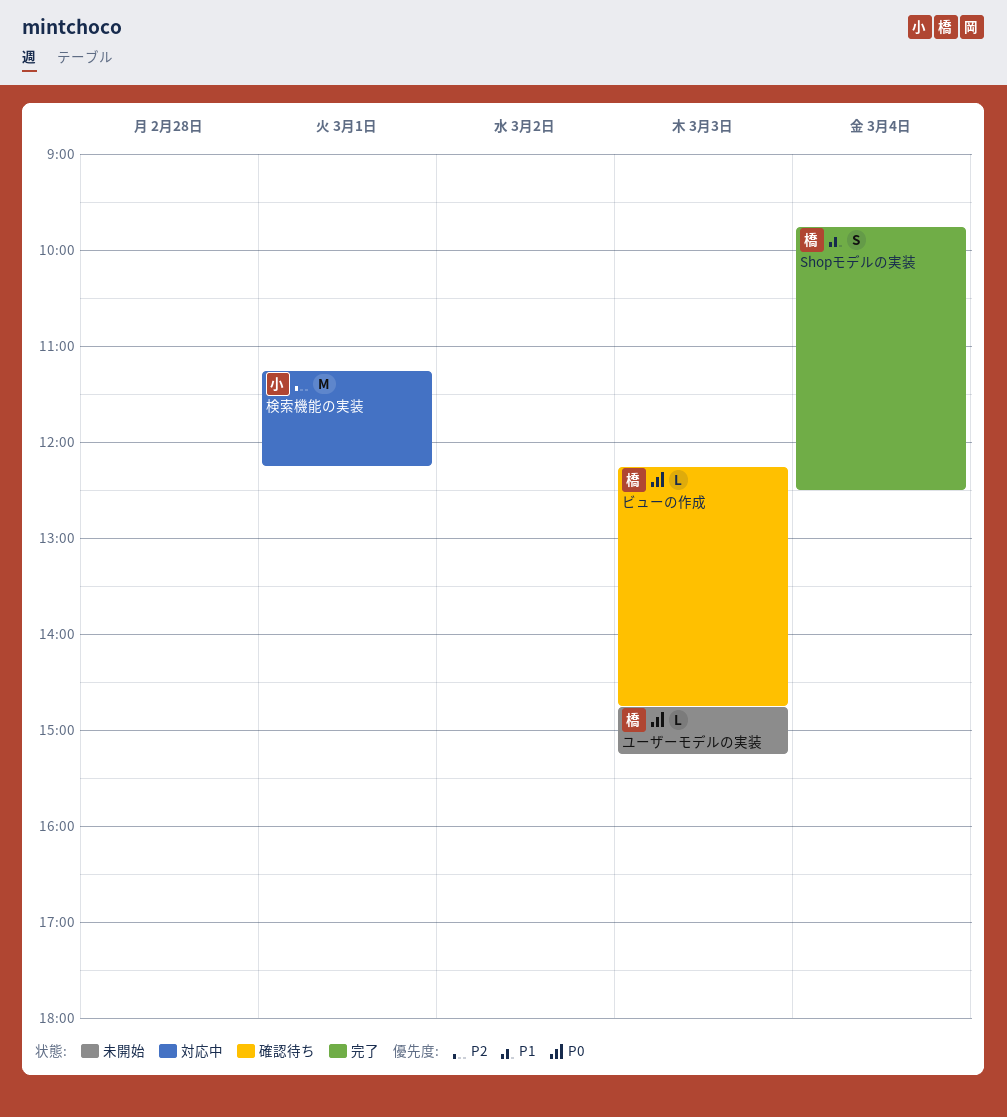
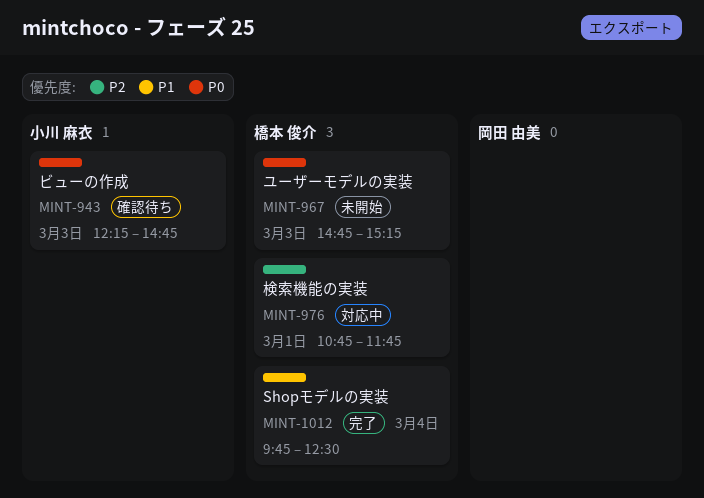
ビューの作成, owner: 橋本 俊介 -> 小川 麻衣
検索機能の実装, owner: 小川 麻衣 -> 橋本 俊介
検索機能の実装, begins: 11:15 -> 10:45
検索機能の実装, ends: 12:15 -> 11:45

